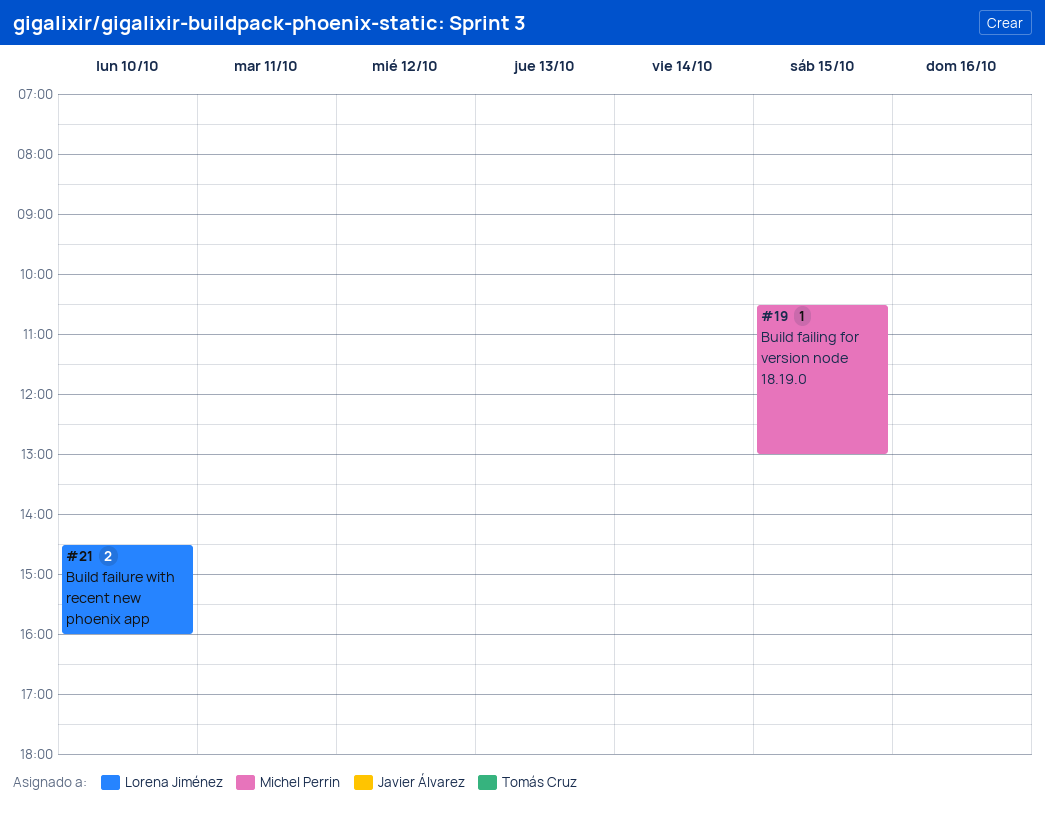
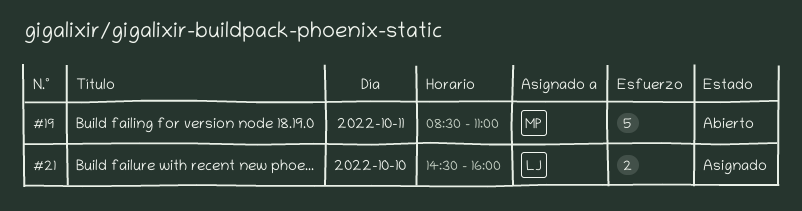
#19, estimate: 1 -> 5
#19, day: Oct 15 -> Oct 11
#19, begins: 10:30 -> 08:30
#19, ends: 13:00 -> 11:00

